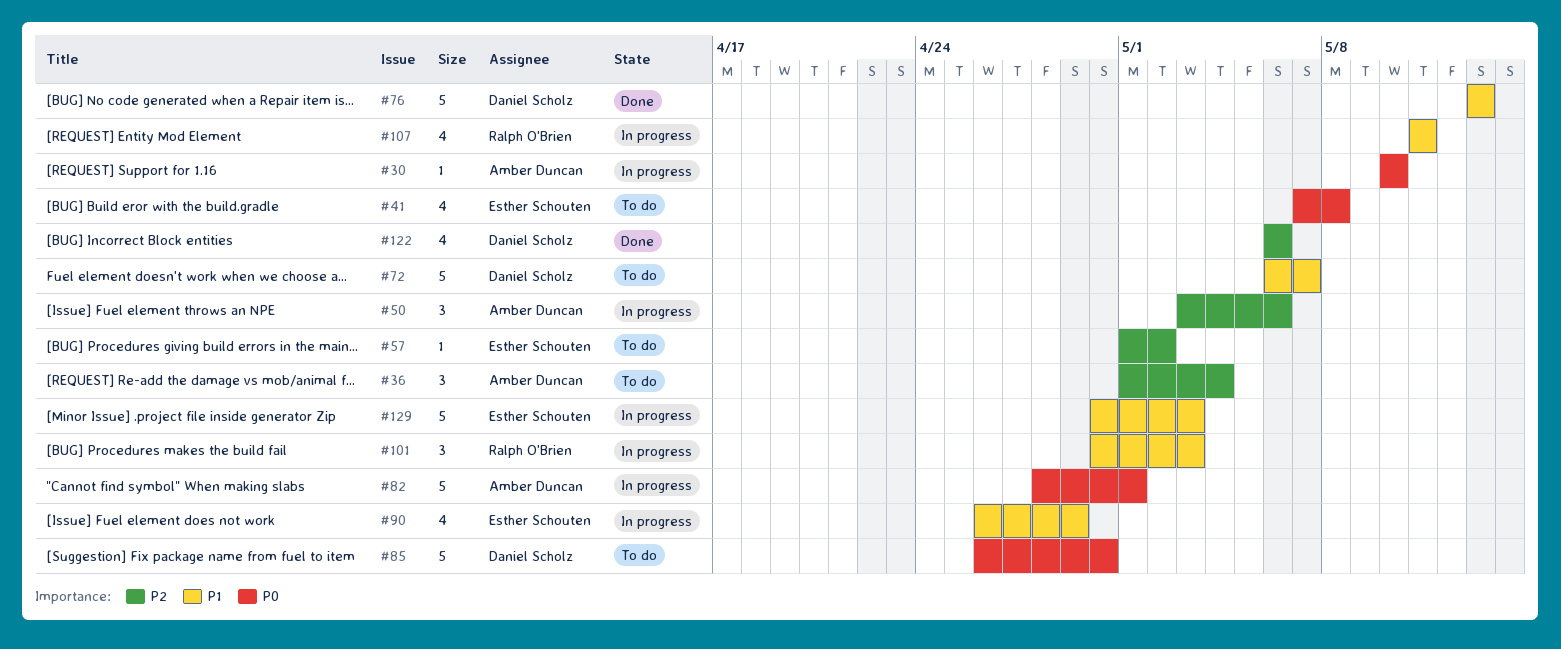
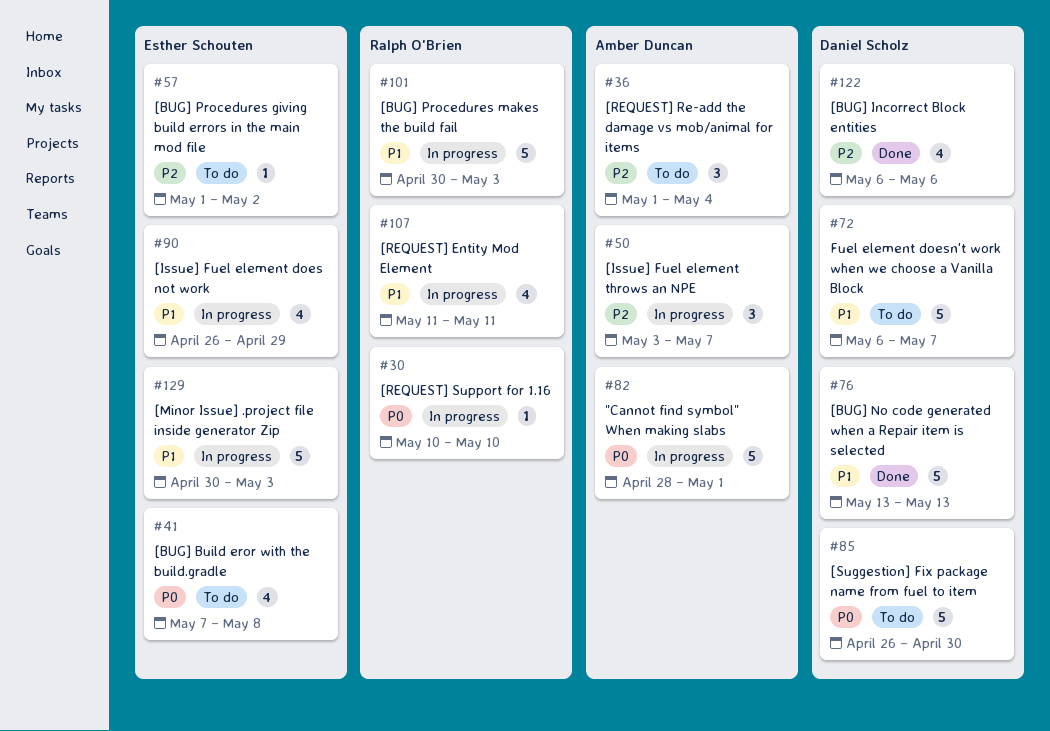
#30, owner: Amber Duncan -> Ralph O'Brien
#50, due: May 6 -> May 7
#101, estimate: 3 -> 5

